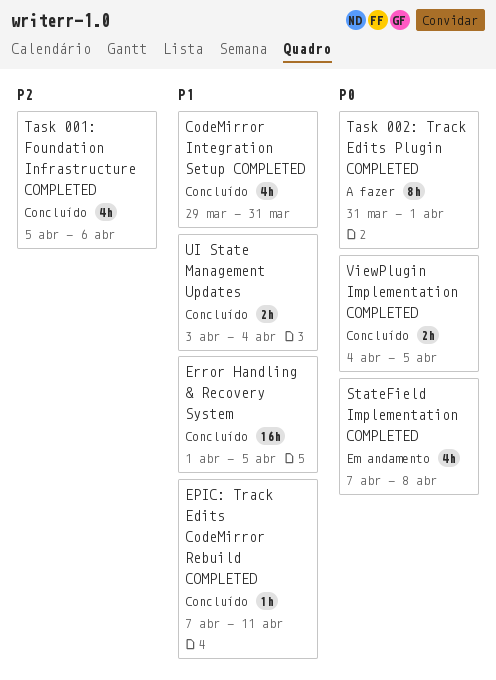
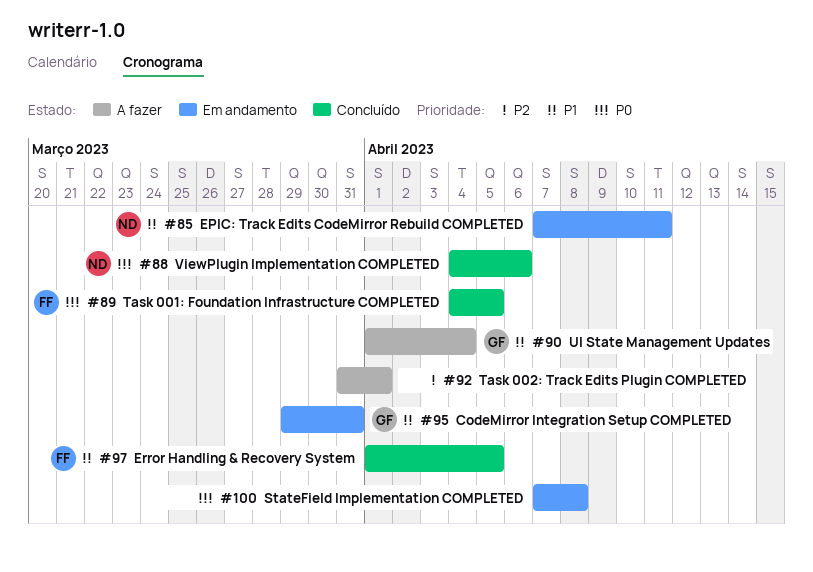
CodeMirror Integration Setup COMPLETED, status: Concluído -> Em andamento
EPIC: Track Edits CodeMirror Rebuild COMPLETED, status: Concluído -> Em andamento
Task 001: Foundation Infrastructure COMPLETED, priority: P2 -> P0
Task 001: Foundation Infrastructure COMPLETED, start: Apr 5 -> Apr 4
Task 001: Foundation Infrastructure COMPLETED, due: Apr 6 -> Apr 5
Task 002: Track Edits Plugin COMPLETED, priority: P0 -> P2
UI State Management Updates, status: Concluído -> A fazer
UI State Management Updates, start: Apr 3 -> Apr 1
ViewPlugin Implementation COMPLETED, due: Apr 5 -> Apr 6

